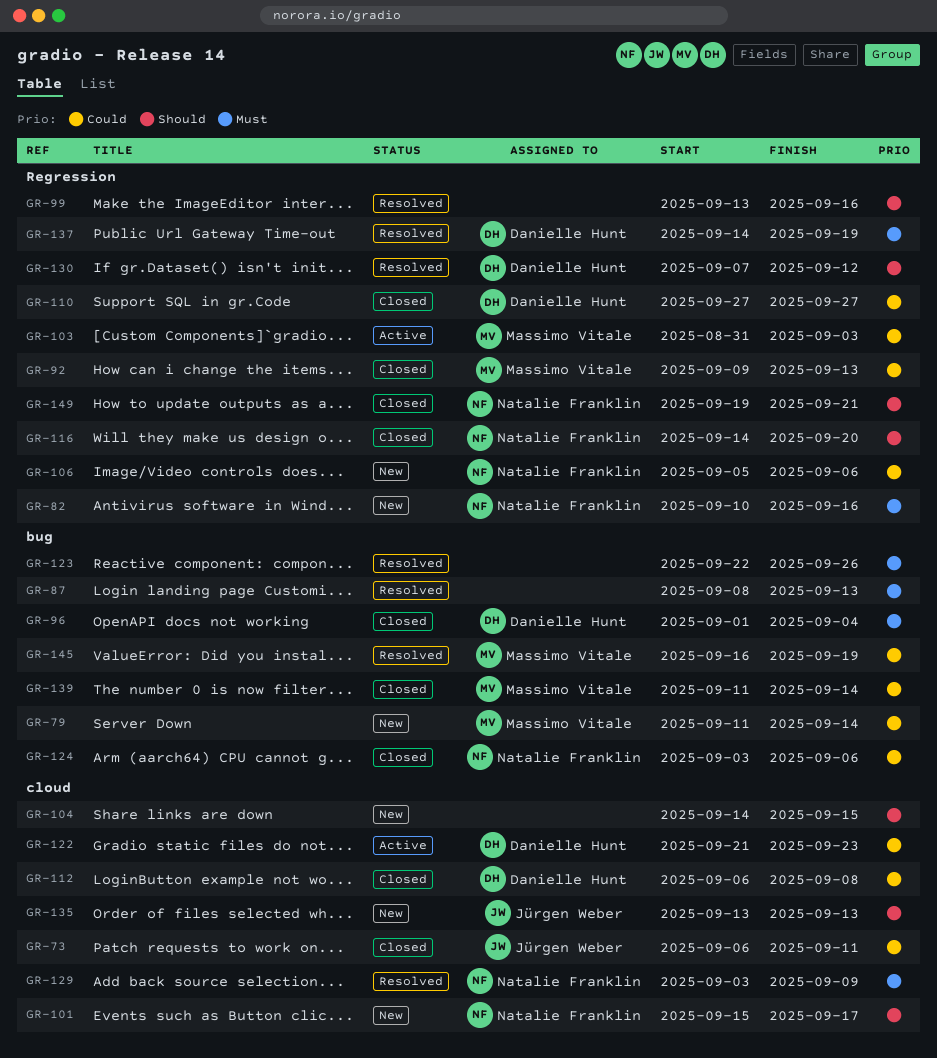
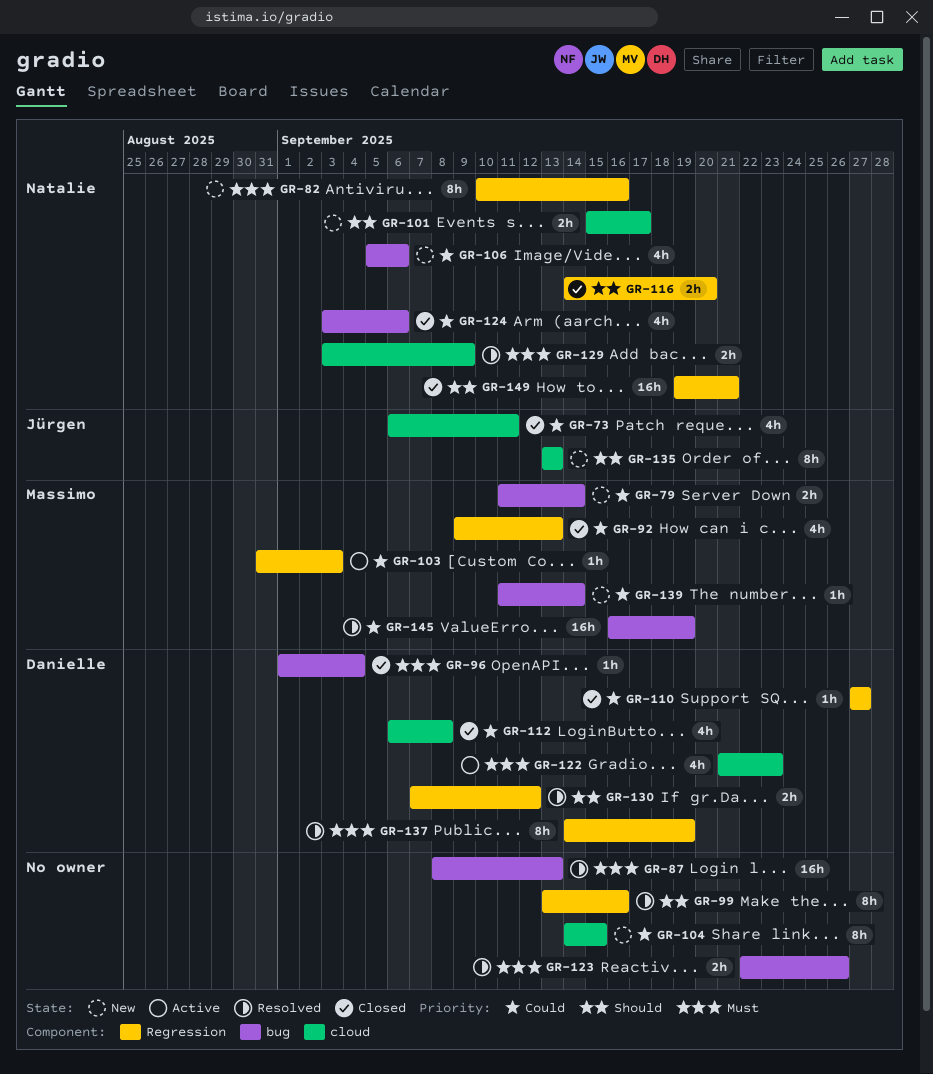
GR-104, priority: Should -> Could
GR-106, label: Regression -> bug
GR-122, priority: Could -> Must
GR-139, status: Closed -> New

